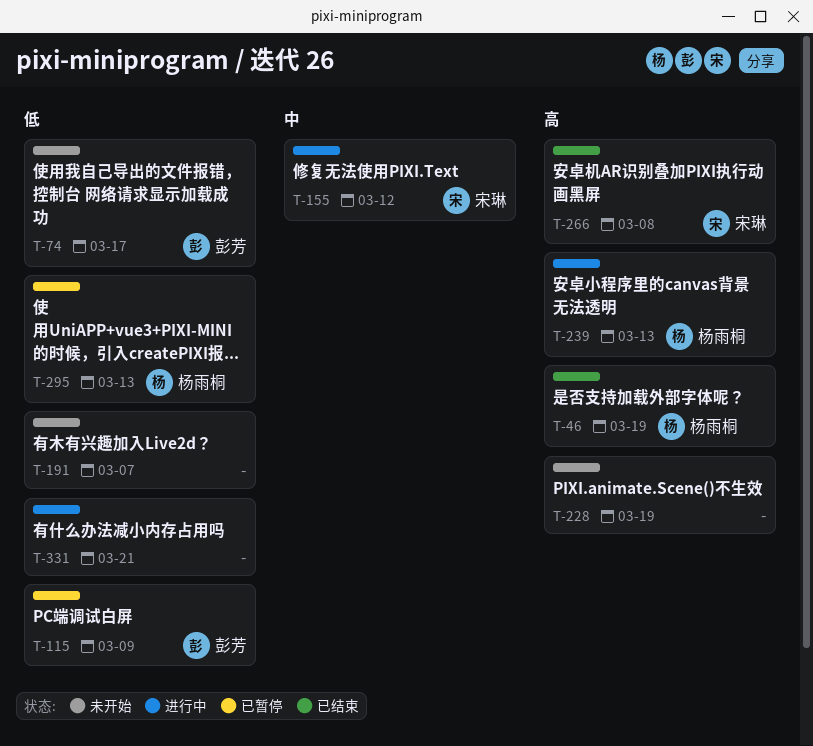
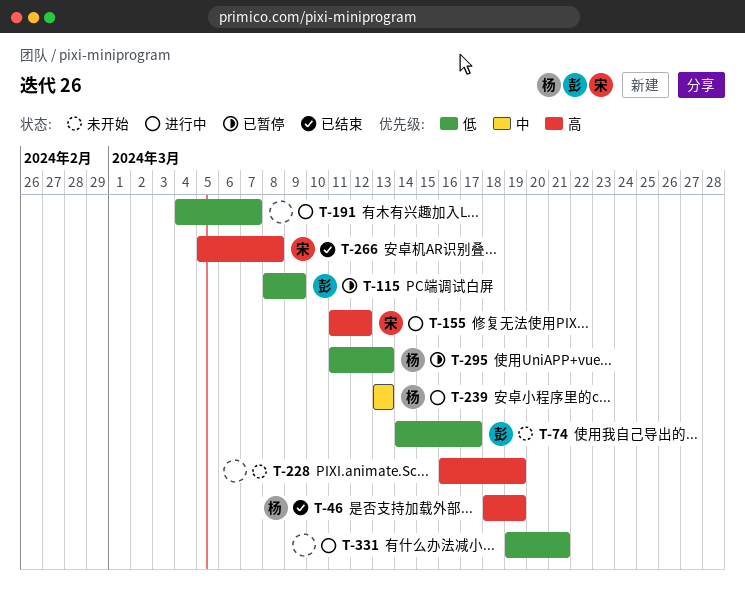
T-155, priority: 中 -> 高
T-191, status: 未开始 -> 进行中
T-239, priority: 高 -> 中

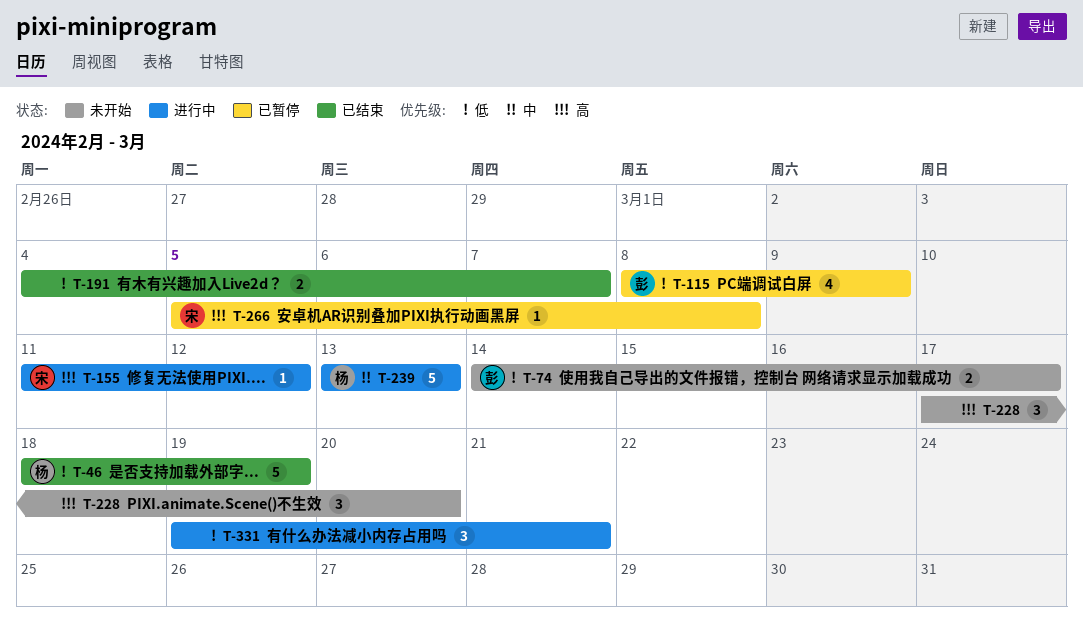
T-46, priority: 高 -> 低
T-191, status: 进行中 -> 已结束
T-228, start: Mar 16 -> Mar 17
T-228, due: Mar 19 -> Mar 20
T-266, status: 已结束 -> 已暂停
T-295: present -> none

